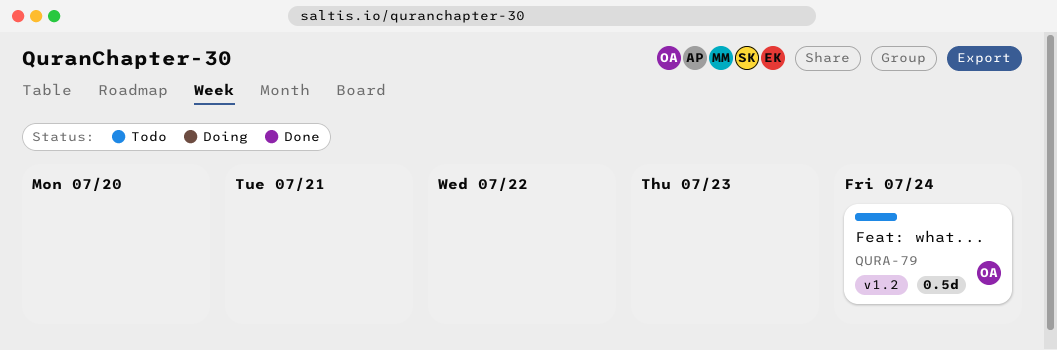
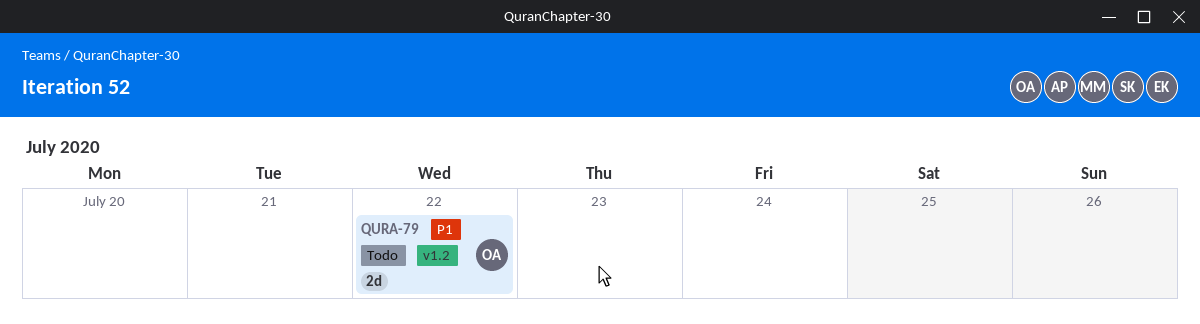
QURA-79, estimate: 0.5d -> 2d
QURA-79, due: Jul 24 -> Jul 22

